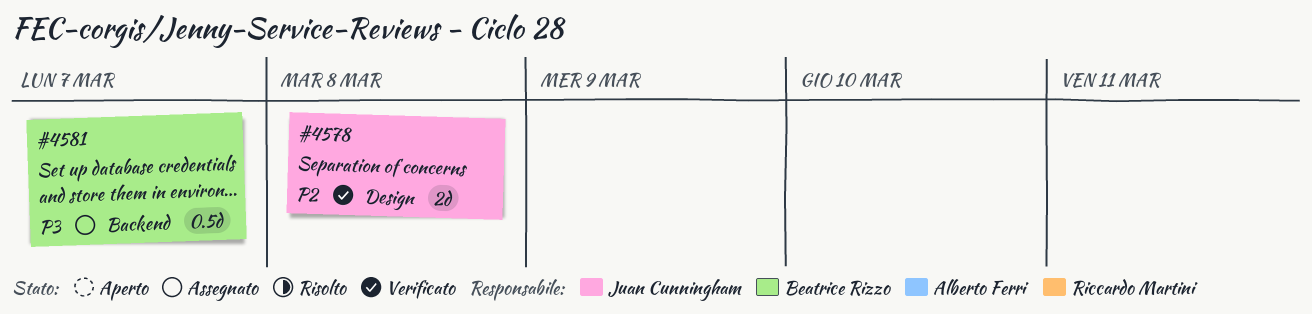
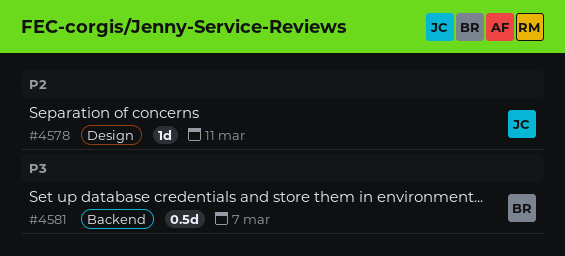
#4578, estimate: 2d -> 1d
#4578, due: Mar 8 -> Mar 11

